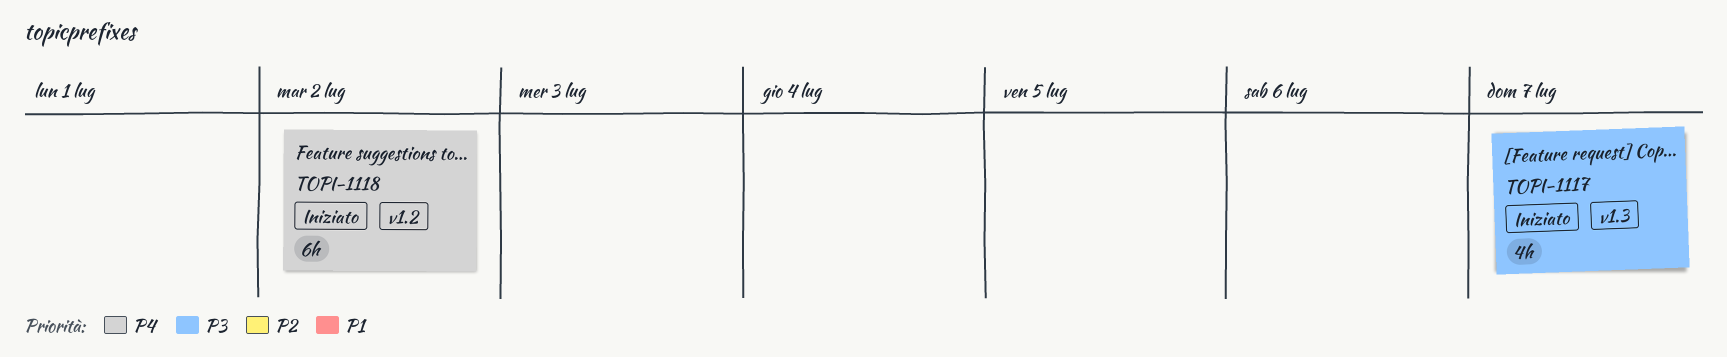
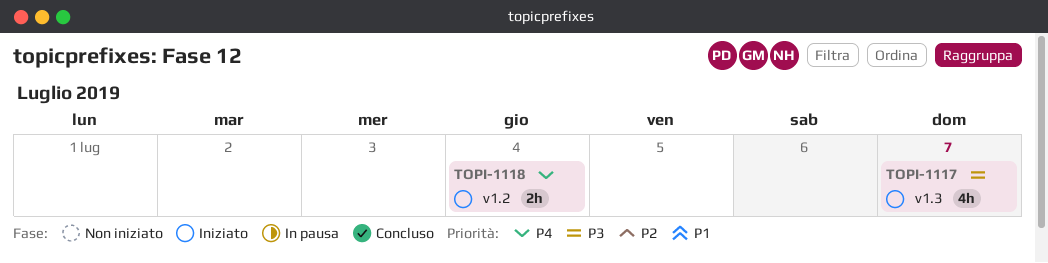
TOPI-1118, estimate: 6h -> 2h
TOPI-1118, due: Jul 2 -> Jul 4

